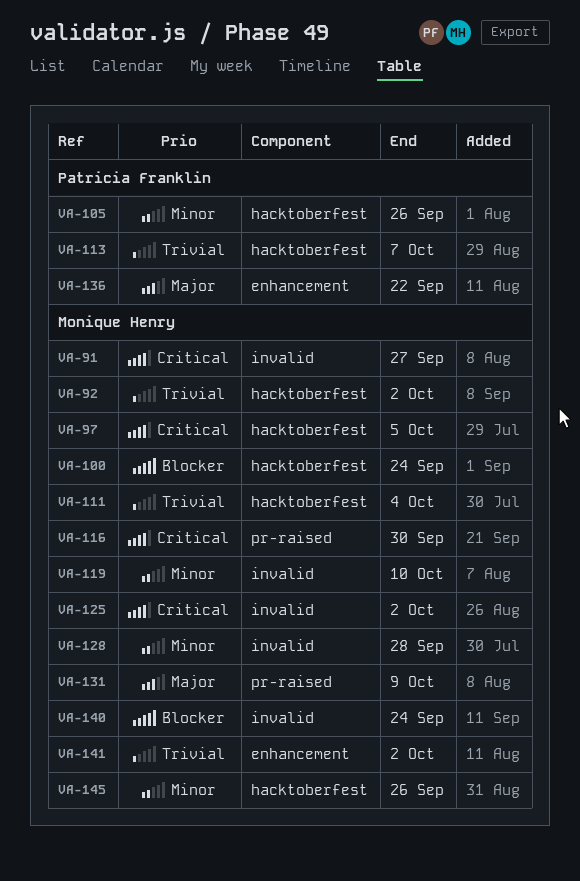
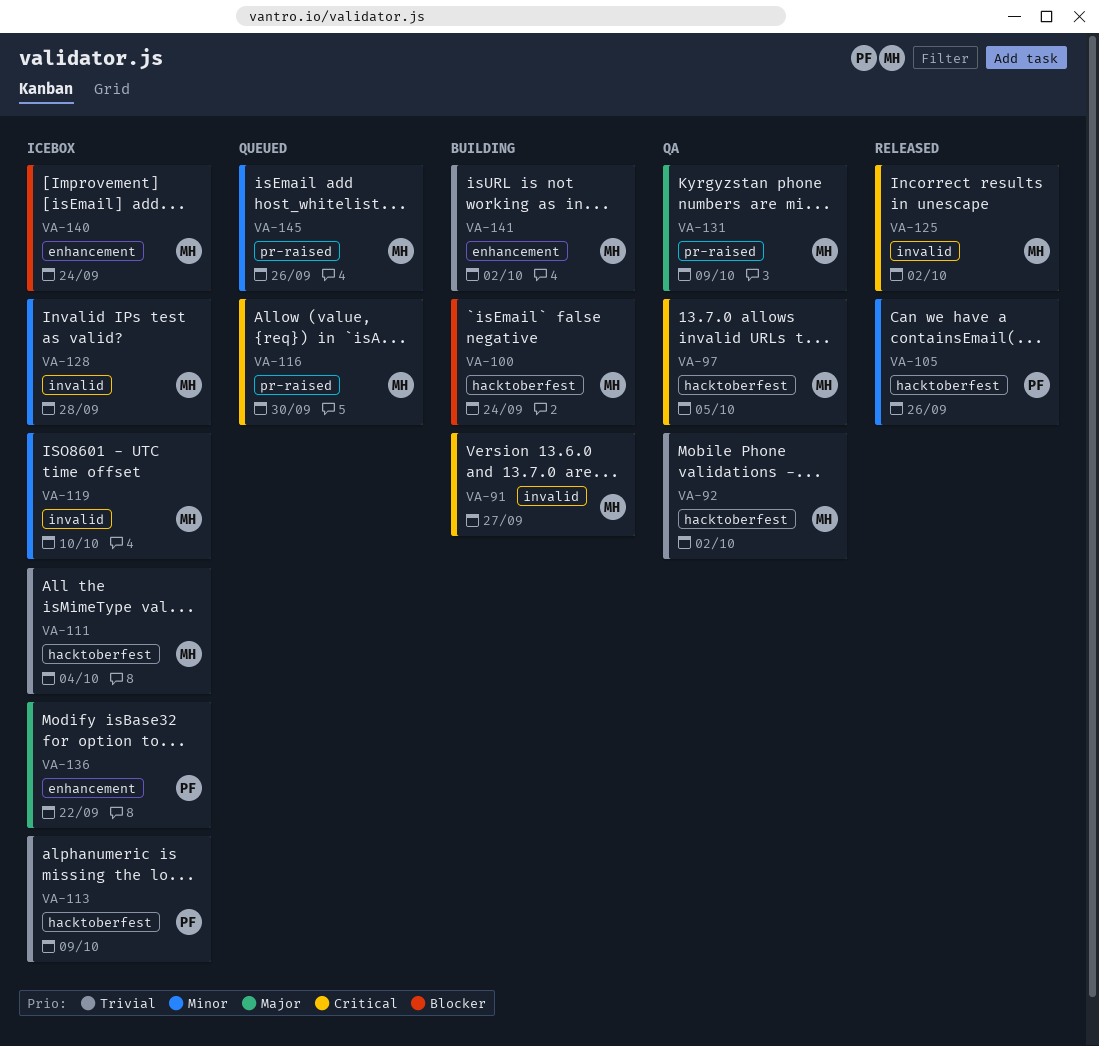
VA-113, due: Oct 7 -> Oct 9
VA-140, label: invalid -> enhancement
VA-145, label: hacktoberfest -> pr-raised

